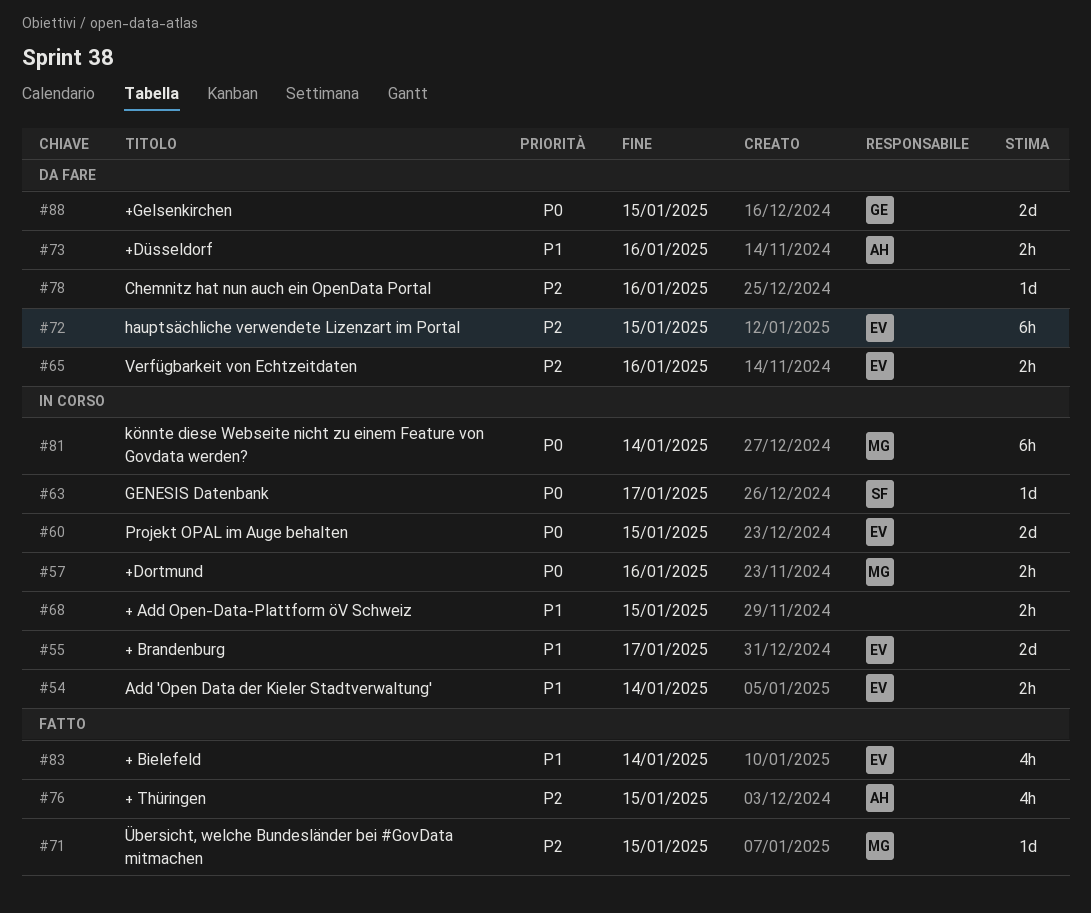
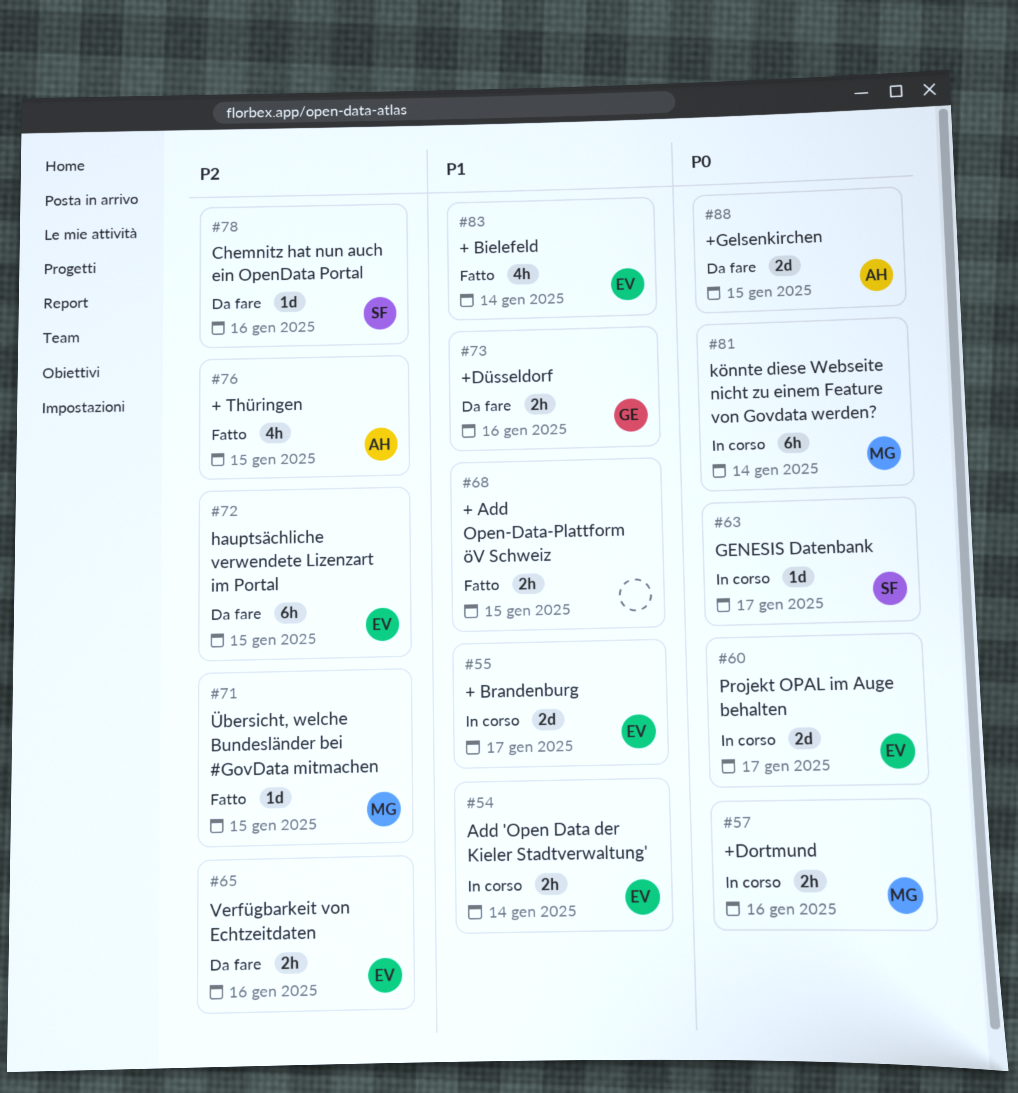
#60, due: Jan 15 -> Jan 17
#68, status: In corso -> Fatto
#73, owner: AH -> GE
#78, owner: none -> SF
#88, owner: GE -> AH

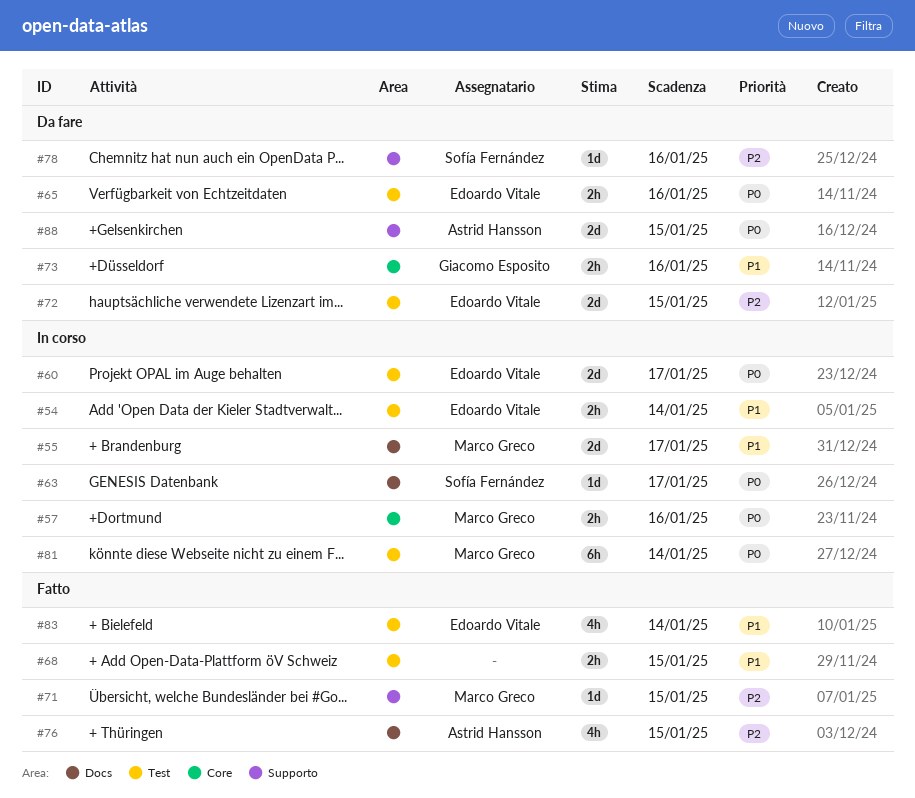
#55, owner: Edoardo Vitale -> Marco Greco
#65, priority: P2 -> P0
#72, estimate: 6h -> 2d

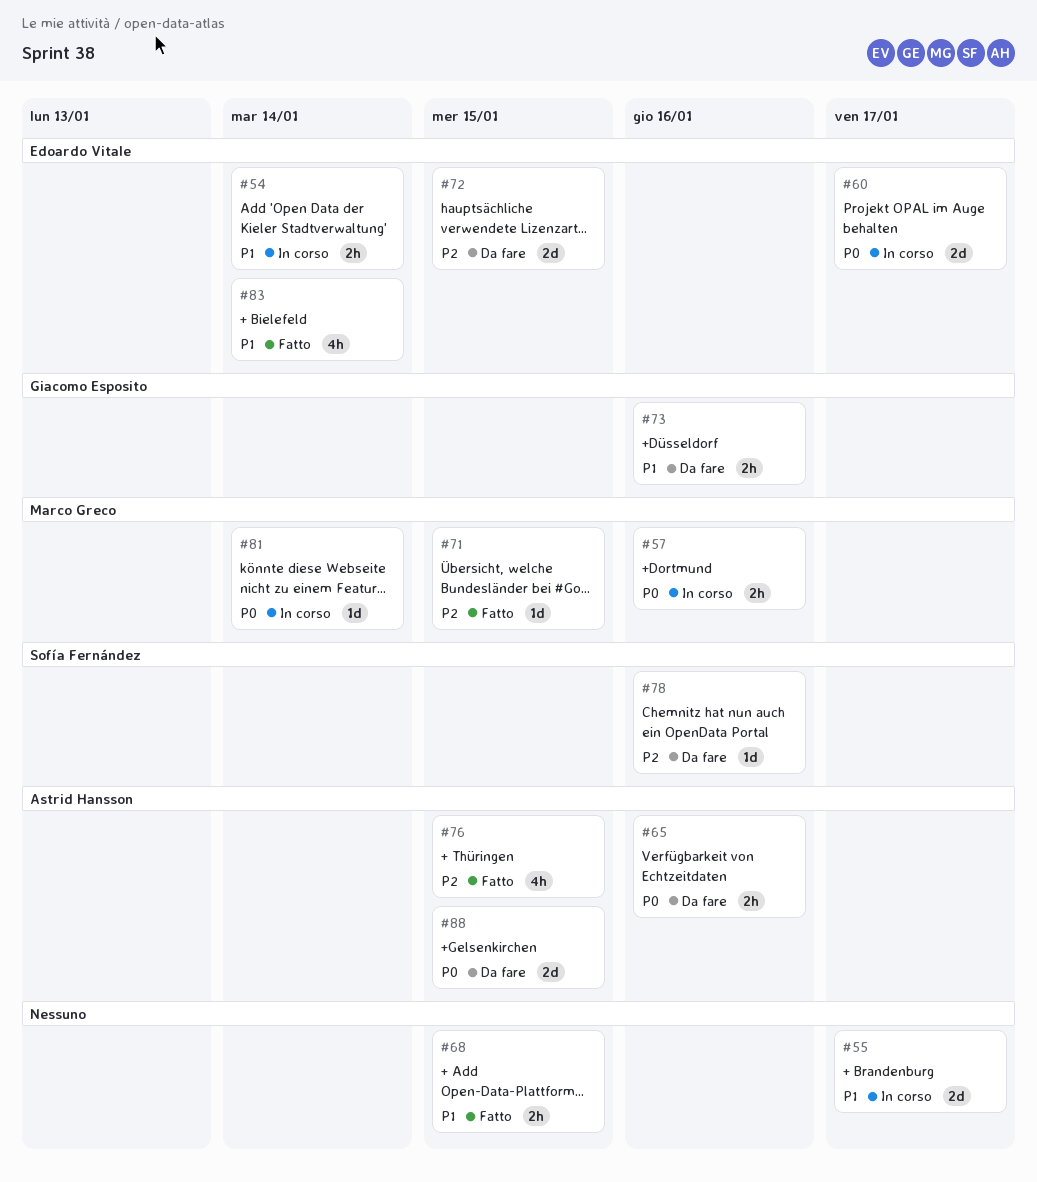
#55, owner: Marco Greco -> none
#63: present -> none
#65, owner: Edoardo Vitale -> Astrid Hansson
#81, estimate: 6h -> 1d

